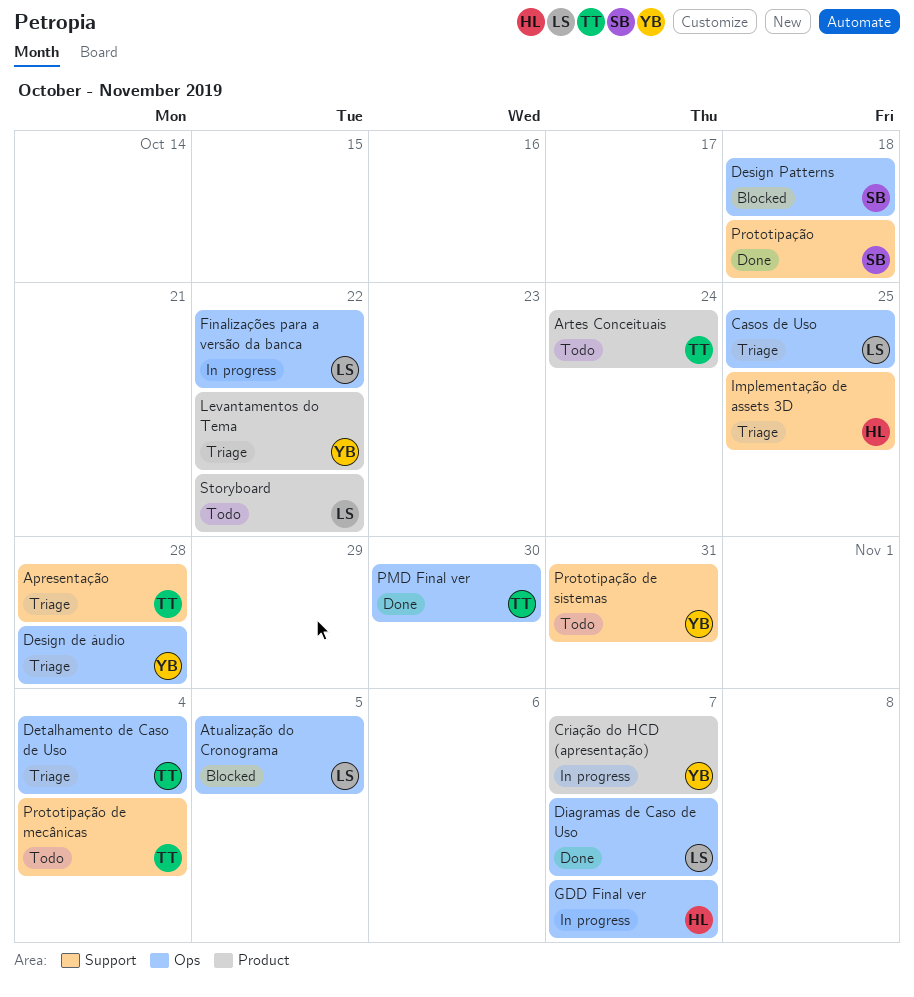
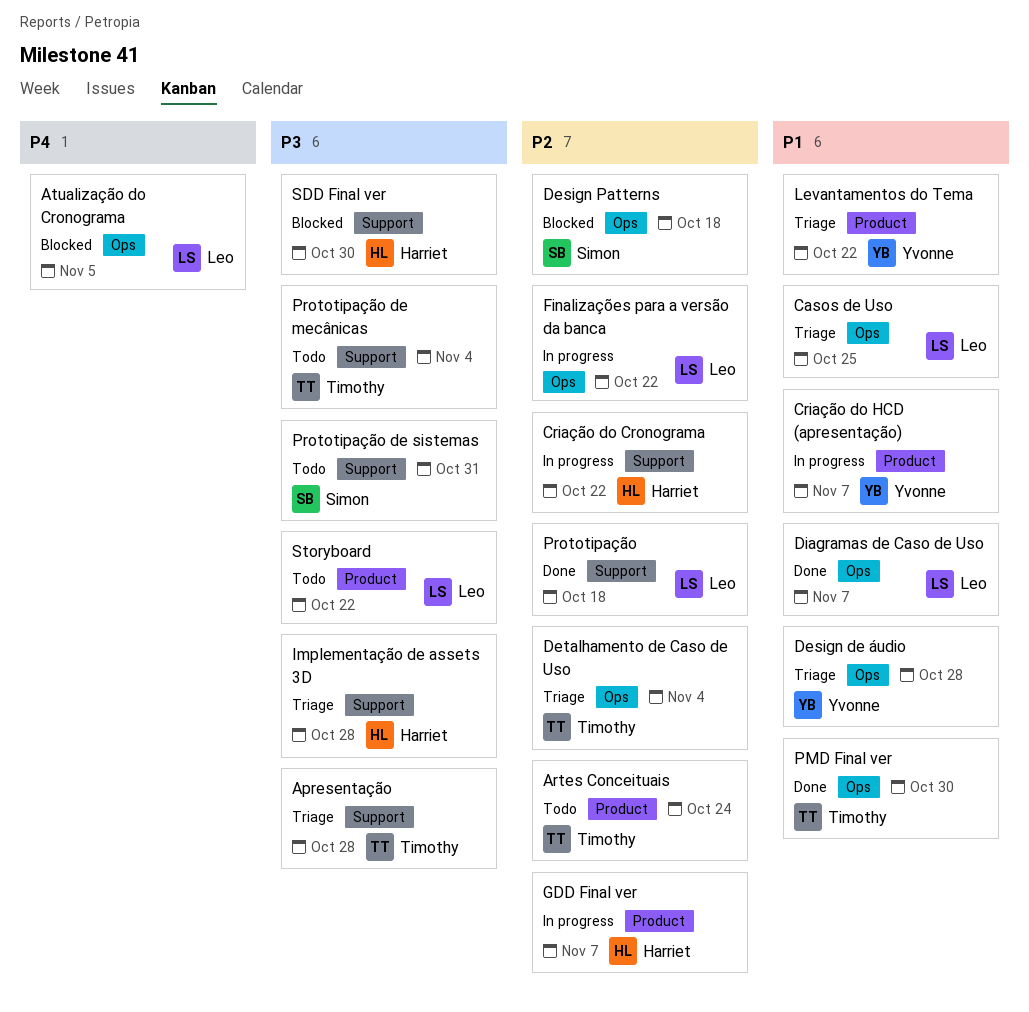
Criação do Cronograma: none -> present
GDD Final ver, label: Ops -> Product
Implementação de assets 3D, due: Oct 25 -> Oct 28
Prototipação, owner: Simon -> Leo
Prototipação de sistemas, owner: Yvonne -> Simon
SDD Final ver: none -> present

